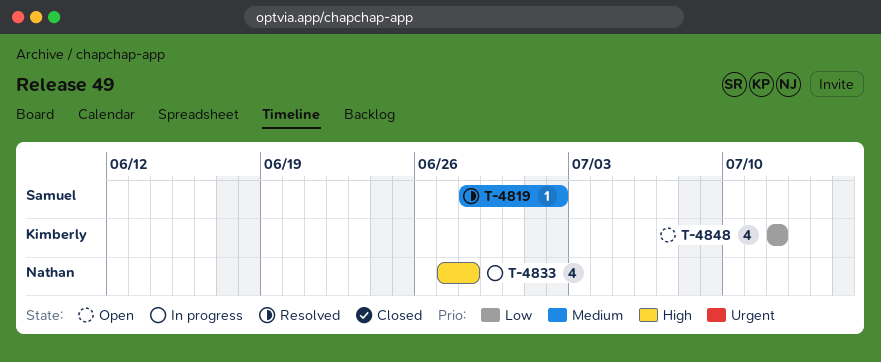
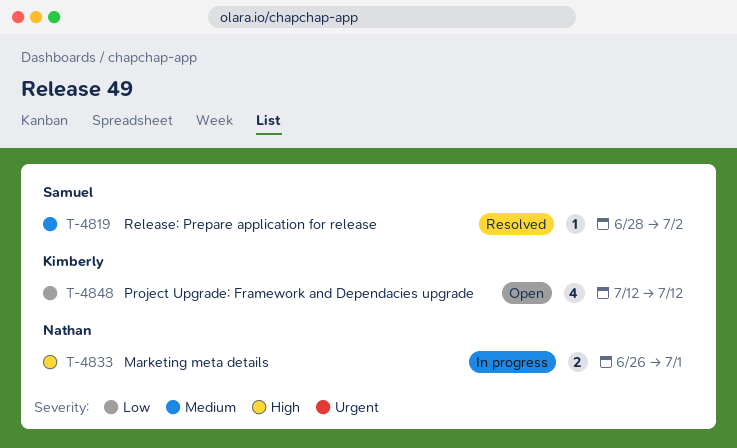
T-4833, estimate: 4 -> 2
T-4833, start: Jun 27 -> Jun 26
T-4833, due: Jun 28 -> Jul 1

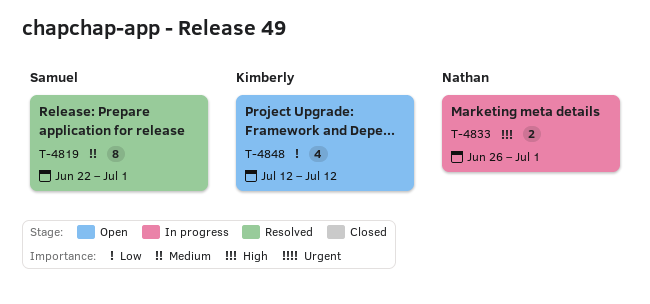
T-4819, estimate: 1 -> 8
T-4819, start: Jun 28 -> Jun 22
T-4819, due: Jul 2 -> Jul 1

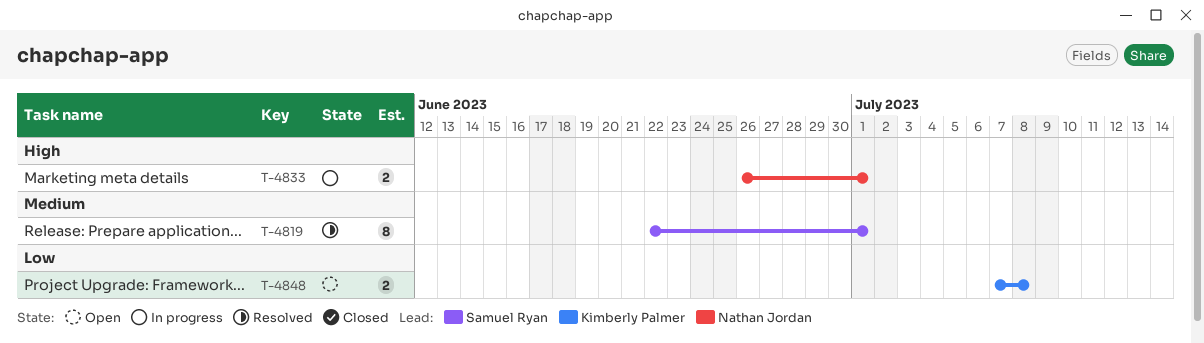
T-4848, estimate: 4 -> 2
T-4848, start: Jul 12 -> Jul 7
T-4848, due: Jul 12 -> Jul 8

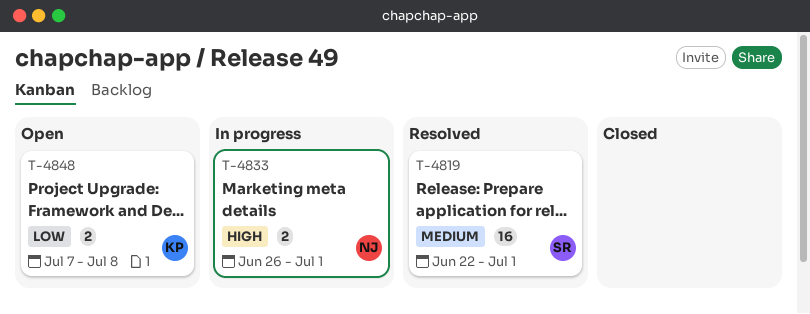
T-4819, estimate: 8 -> 16

